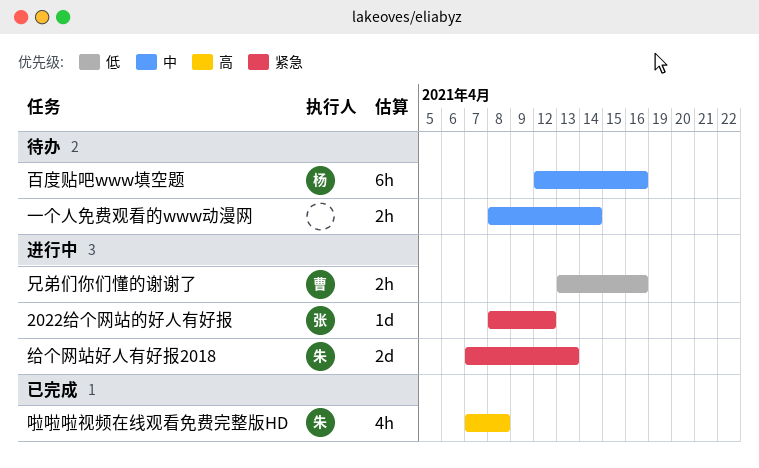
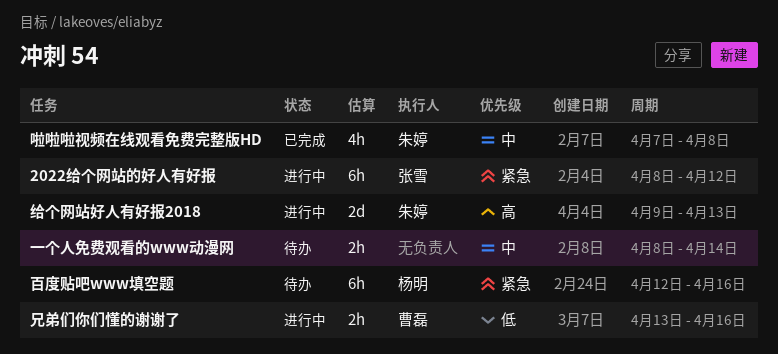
2022给个网站的好人有好报, estimate: 1d -> 6h
啦啦啦视频在线观看免费完整版HD, priority: 高 -> 中
百度贴吧www填空题, priority: 中 -> 紧急
给个网站好人有好报2018, priority: 紧急 -> 高
给个网站好人有好报2018, start: Apr 7 -> Apr 9

